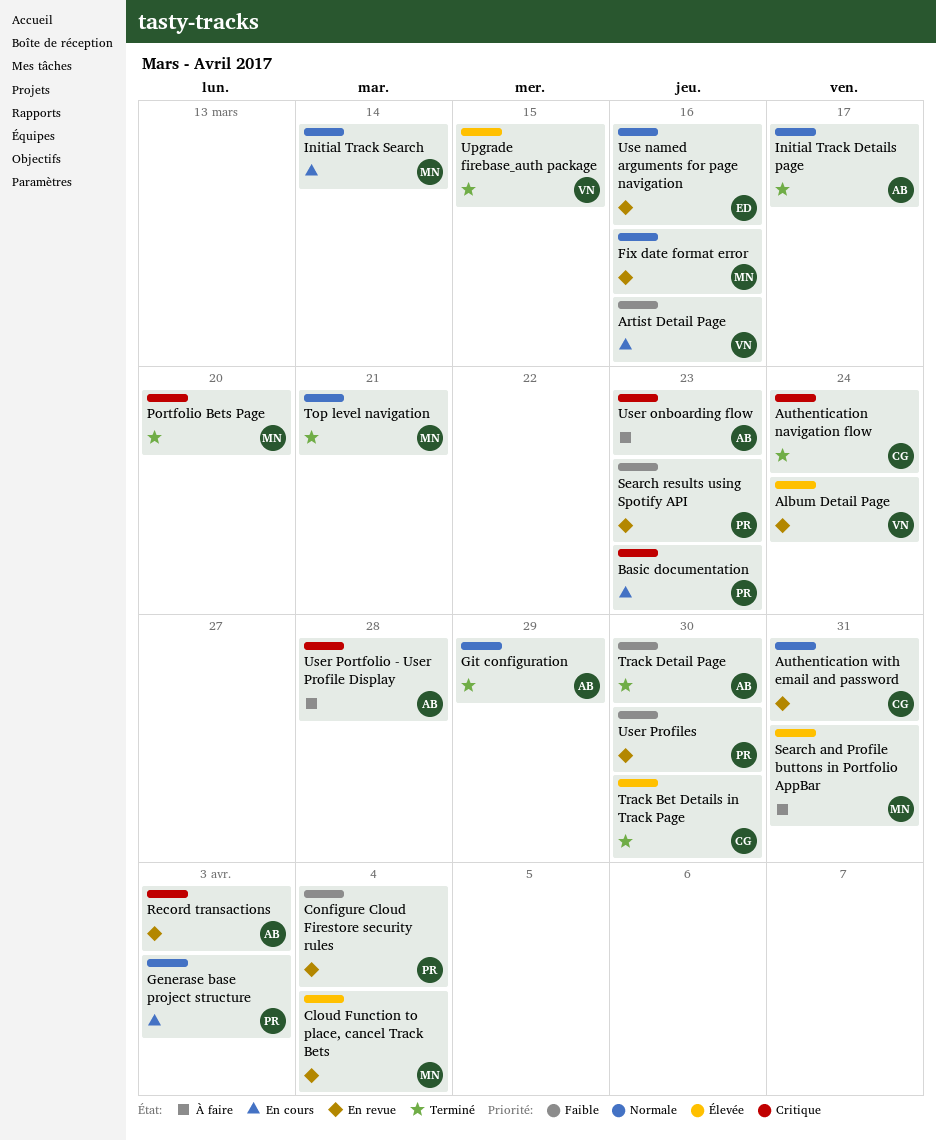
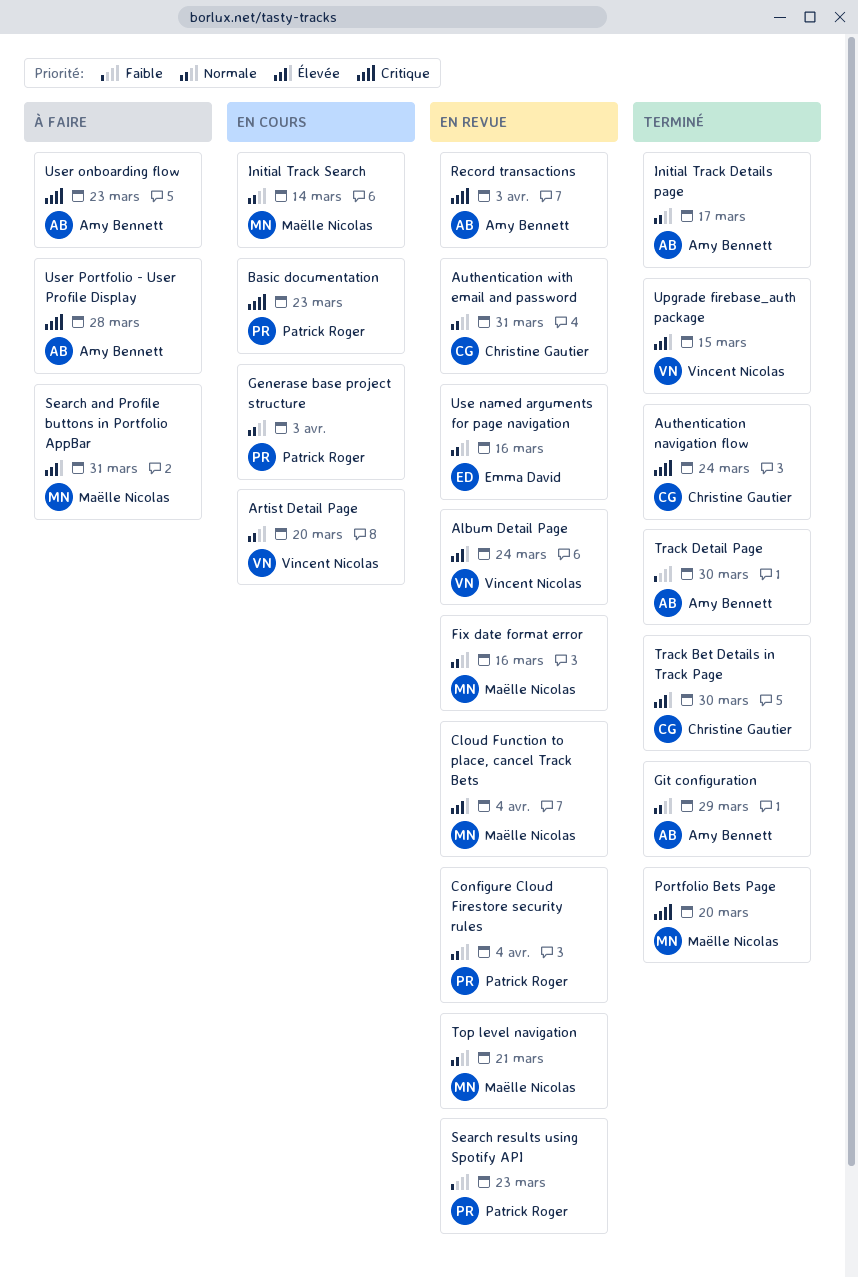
Artist Detail Page, priority: Faible -> Normale
Artist Detail Page, due: Mar 16 -> Mar 20
Configure Cloud Firestore security rules, priority: Faible -> Normale
Top level navigation, status: Terminé -> En revue
User Profiles: present -> none

